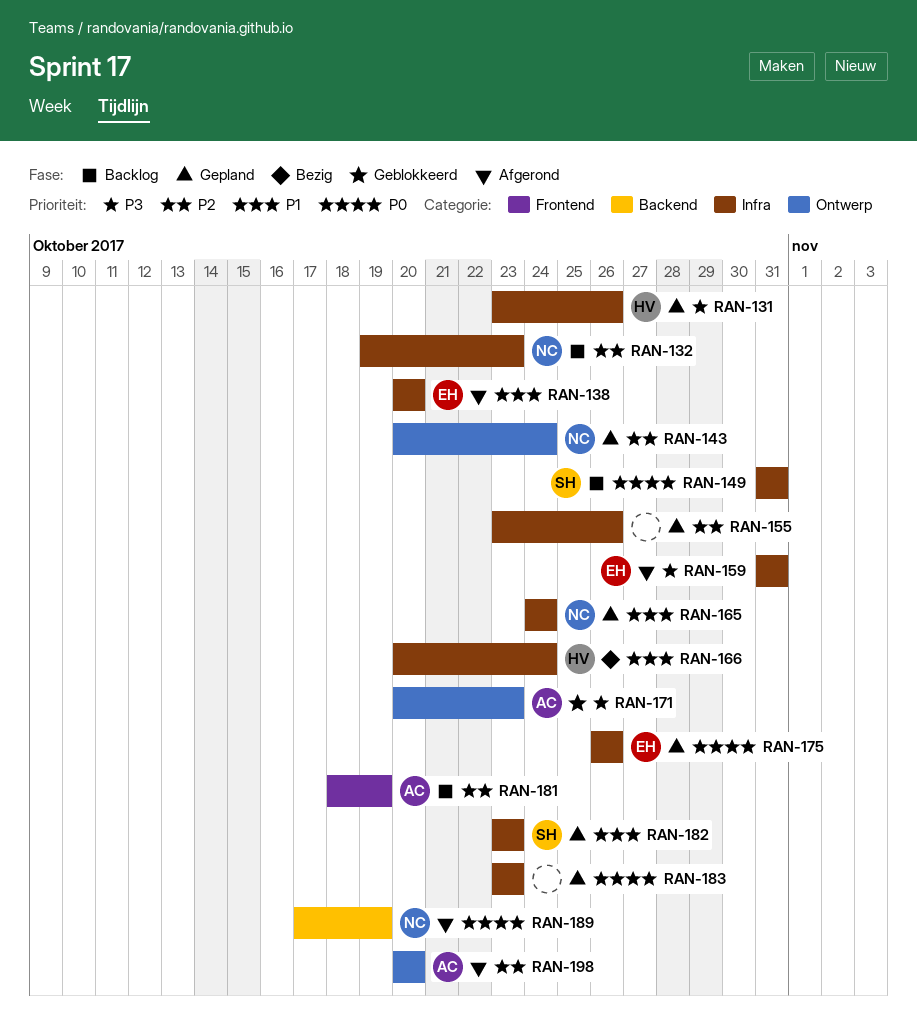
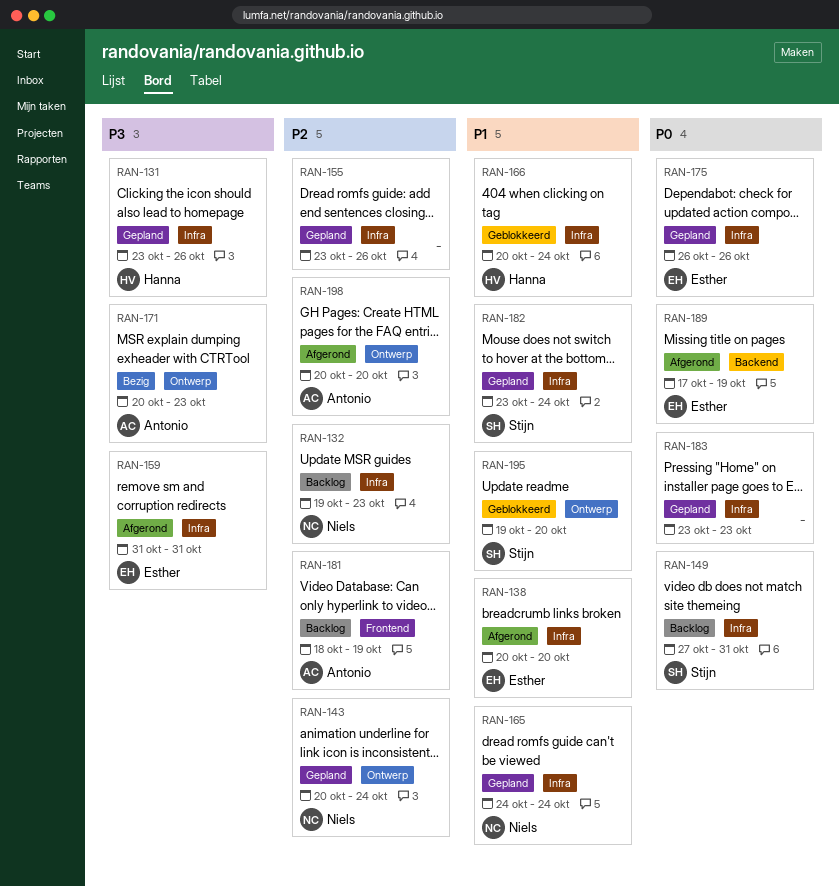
RAN-149, start: Oct 31 -> Oct 27
RAN-166, status: Bezig -> Geblokkeerd
RAN-171, status: Geblokkeerd -> Bezig
RAN-182, due: Oct 23 -> Oct 24
RAN-189, owner: Niels -> Esther
RAN-195: none -> present

